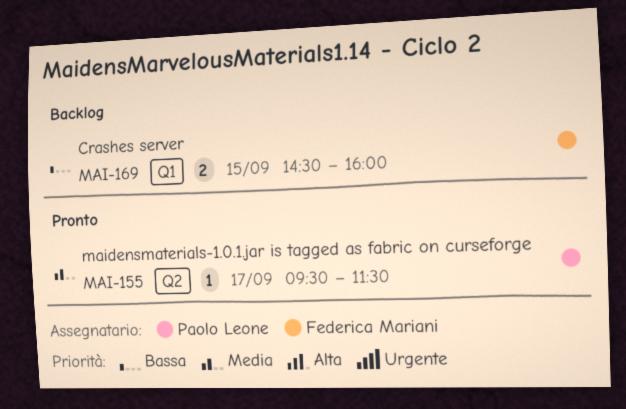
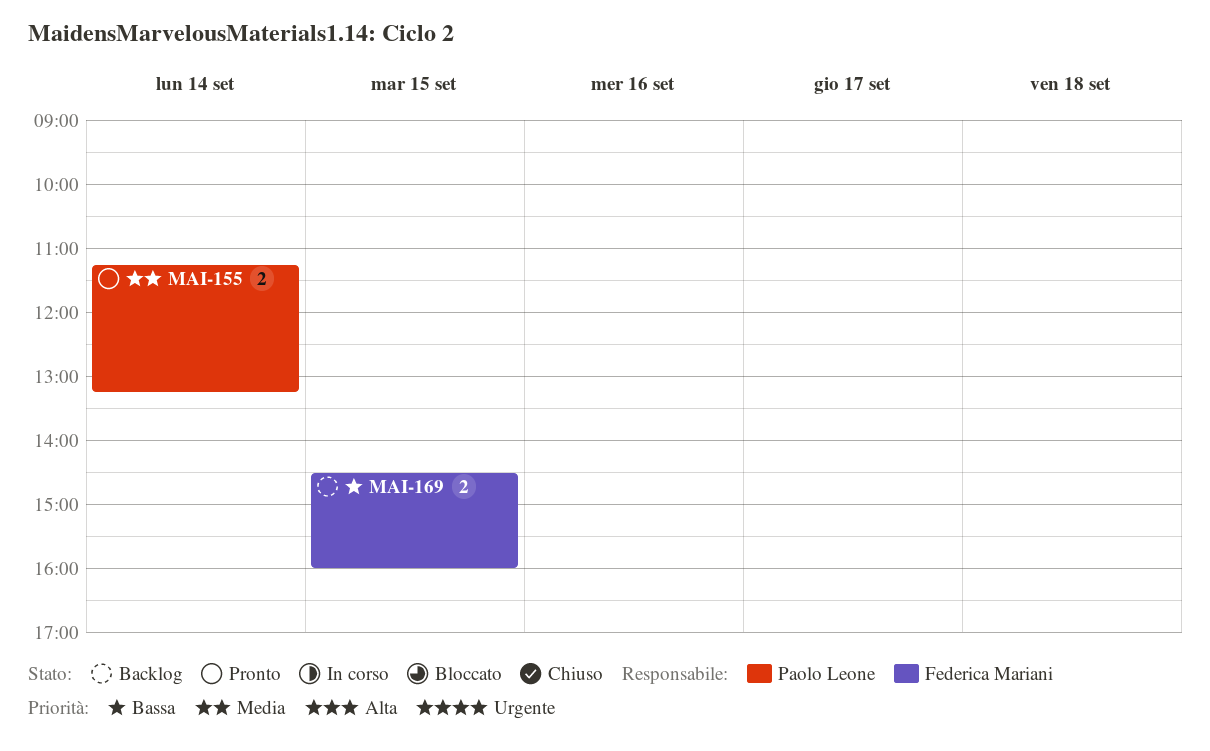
MAI-155, estimate: 1 -> 2
MAI-155, day: Sep 17 -> Sep 14
MAI-155, begins: 09:30 -> 11:15
MAI-155, ends: 11:30 -> 13:15

